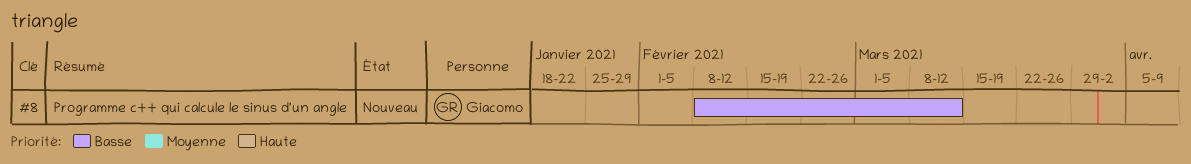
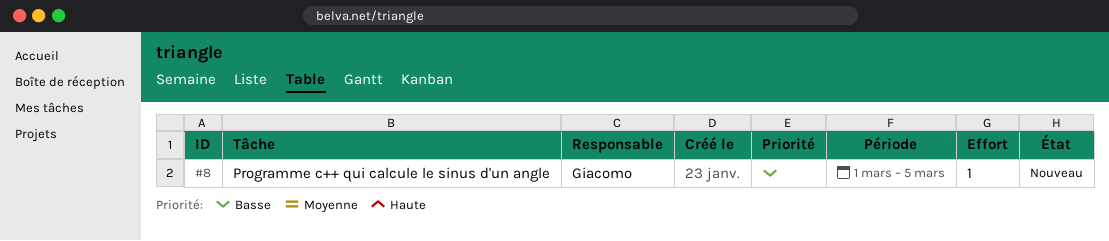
#8, start: Feb 8 -> Mar 1
#8, due: Mar 12 -> Mar 5

